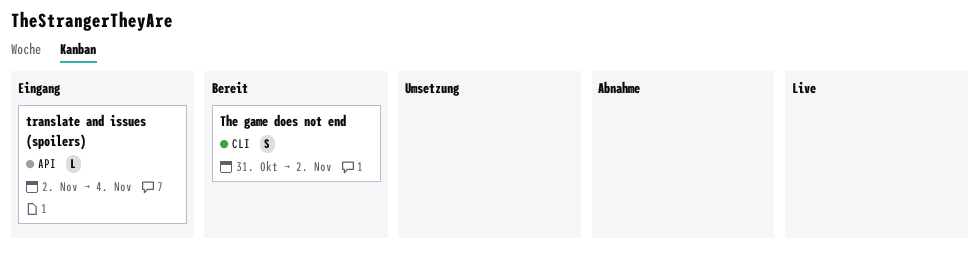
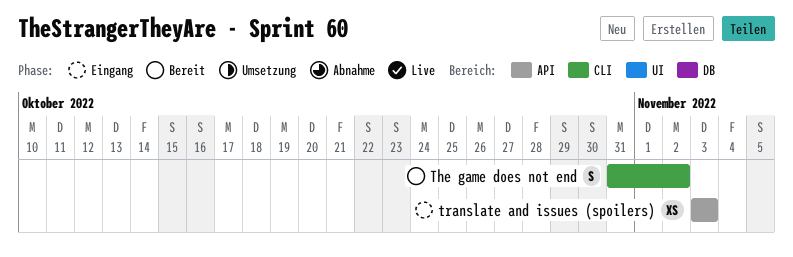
translate and issues (spoilers), estimate: L -> XS
translate and issues (spoilers), start: Nov 2 -> Nov 3
translate and issues (spoilers), due: Nov 4 -> Nov 3

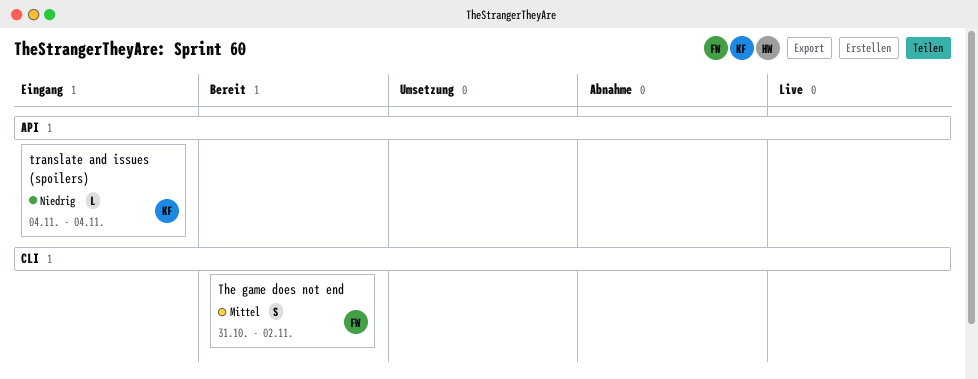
translate and issues (spoilers), estimate: XS -> L
translate and issues (spoilers), start: Nov 3 -> Nov 4
translate and issues (spoilers), due: Nov 3 -> Nov 4

